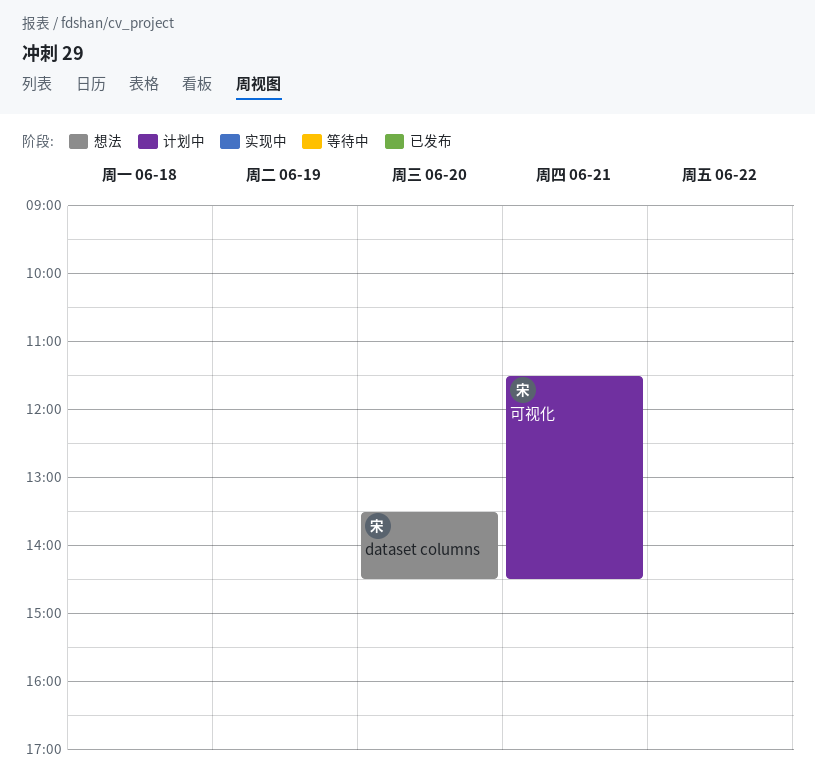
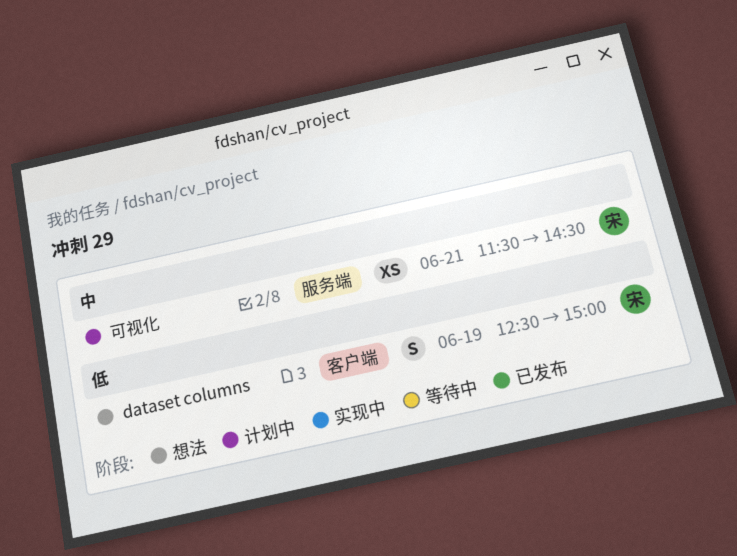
dataset columns, day: Jun 20 -> Jun 19
dataset columns, begins: 13:30 -> 12:30
dataset columns, ends: 14:30 -> 15:00

